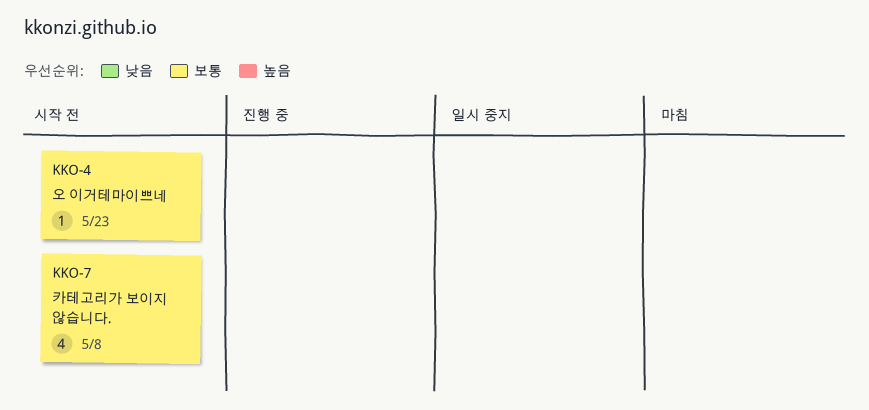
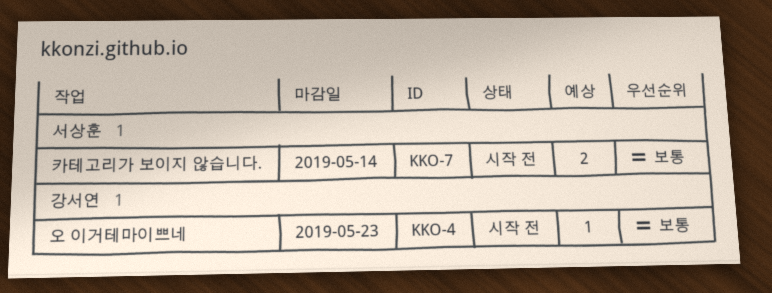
KKO-7, estimate: 4 -> 2
KKO-7, due: May 8 -> May 14

